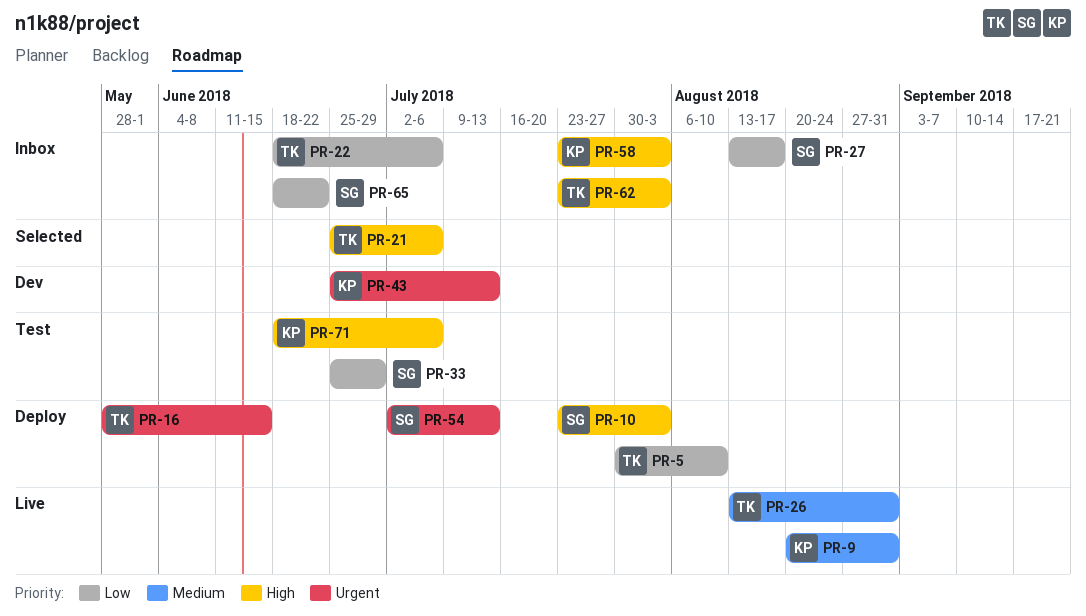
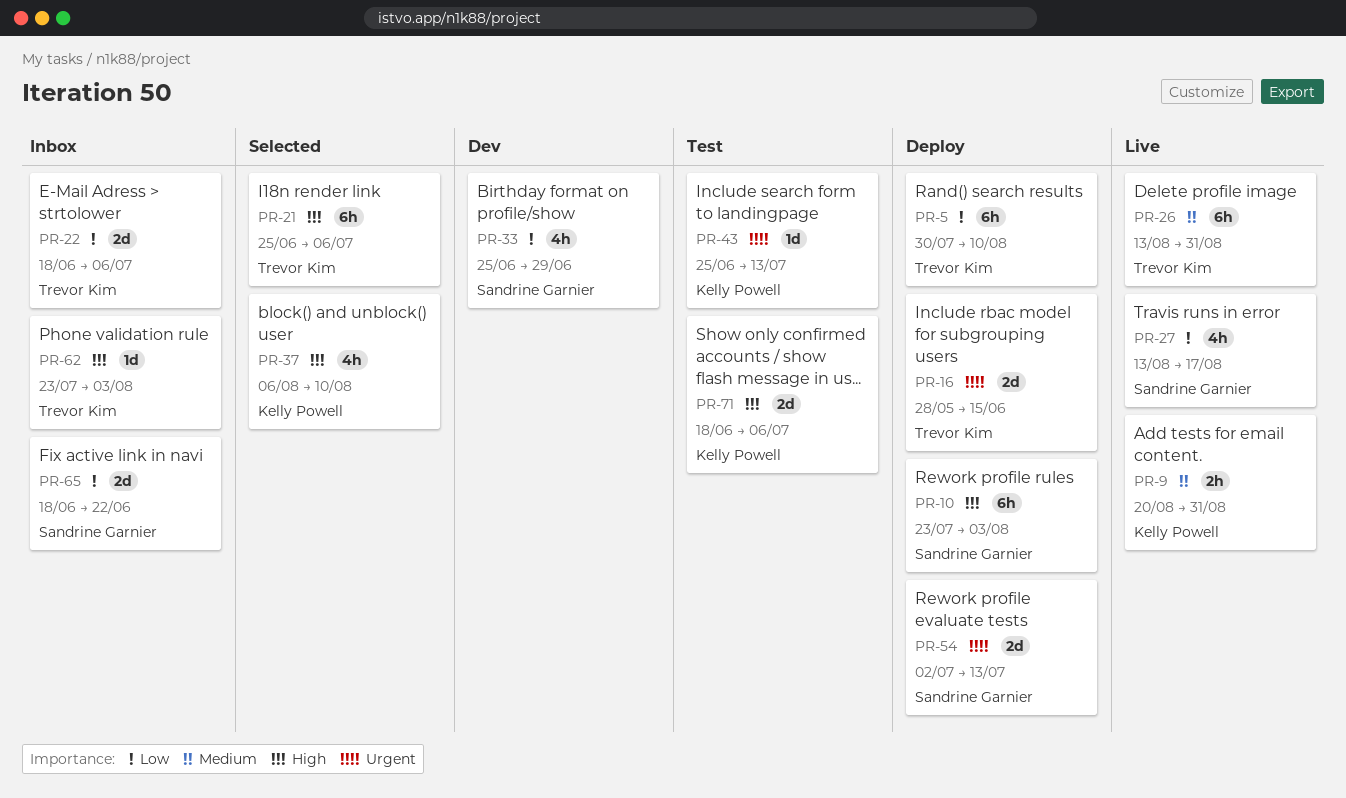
PR-27, status: Inbox -> Live
PR-33, status: Test -> Dev
PR-37: none -> present
PR-43, status: Dev -> Test
PR-58: present -> none

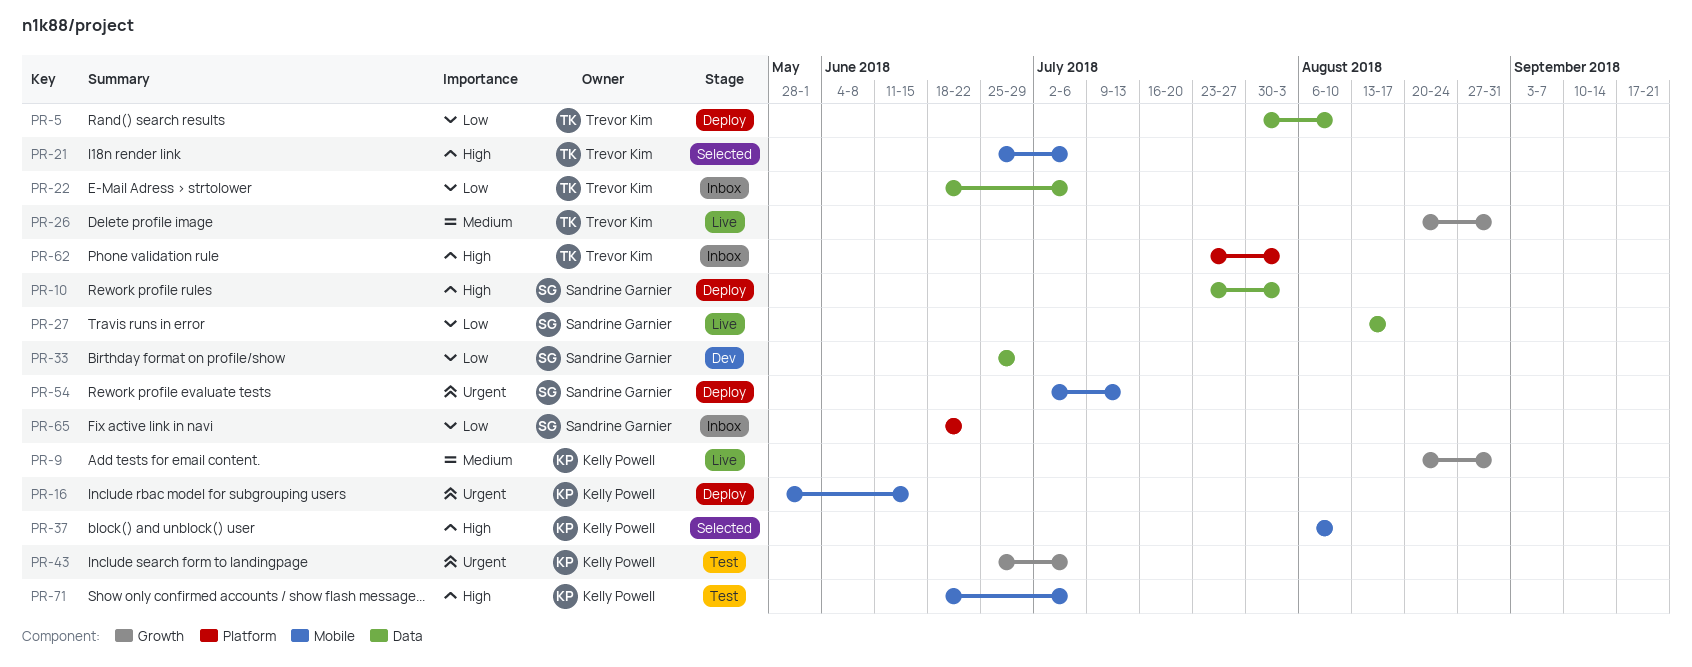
PR-16, owner: Trevor Kim -> Kelly Powell
PR-26, start: Aug 13 -> Aug 20
PR-43, due: Jul 13 -> Jul 6

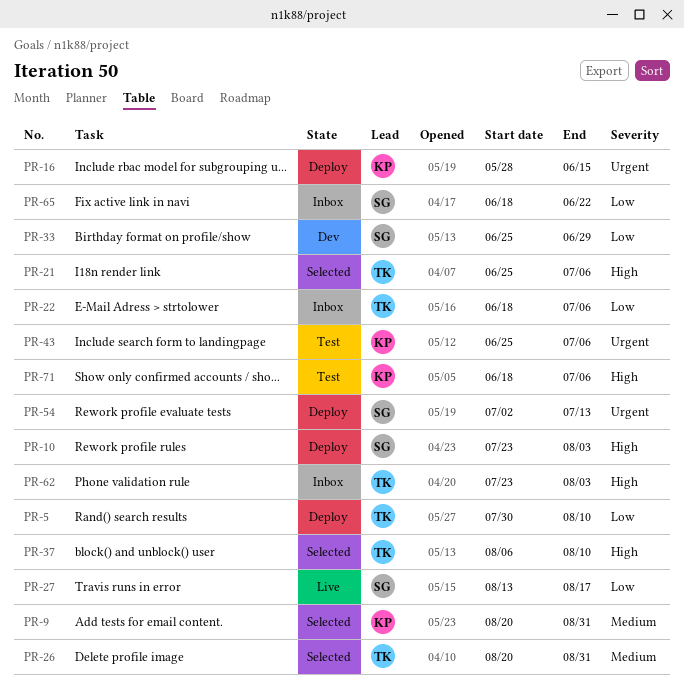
PR-9, status: Live -> Selected
PR-26, status: Live -> Selected
PR-37, owner: Kelly Powell -> Trevor Kim

